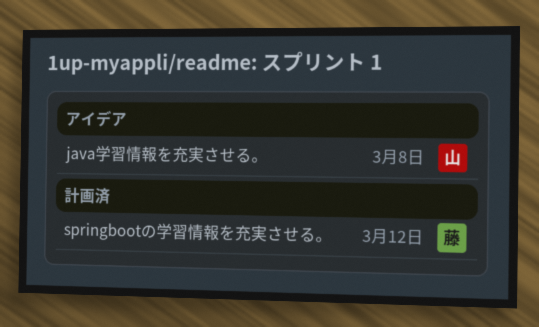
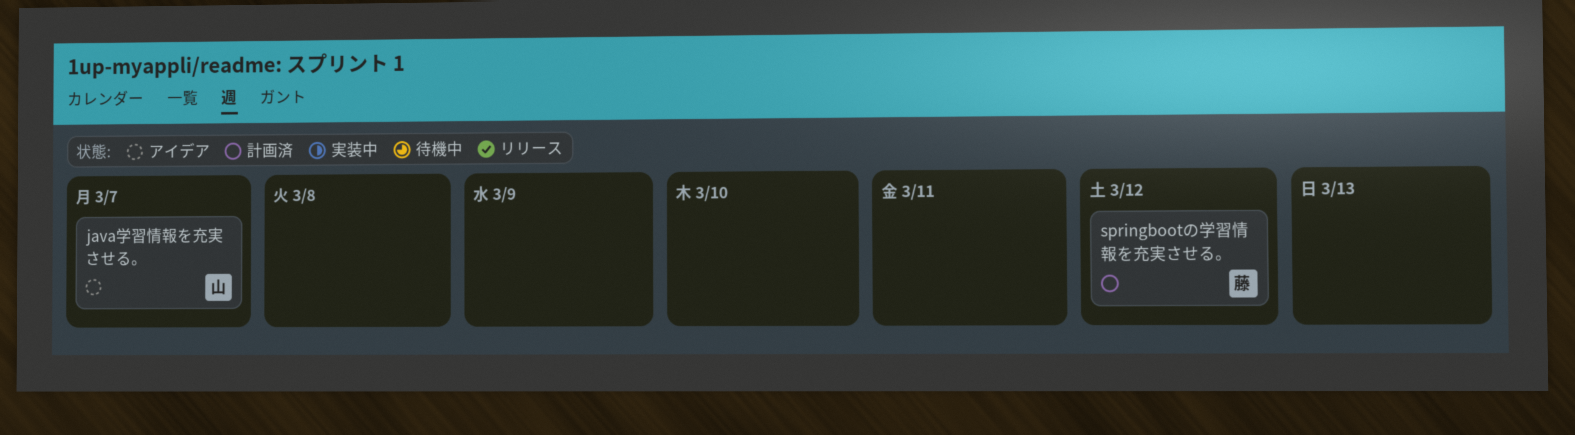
java学習情報を充実させる。, due: Mar 8 -> Mar 7

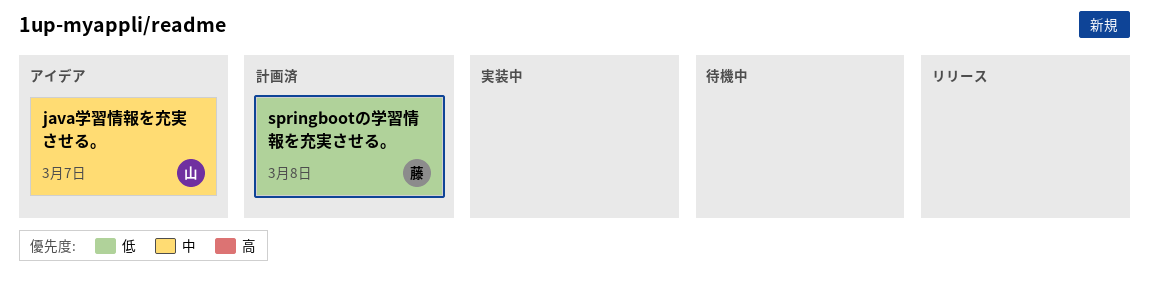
springbootの学習情報を充実させる。, due: Mar 12 -> Mar 8

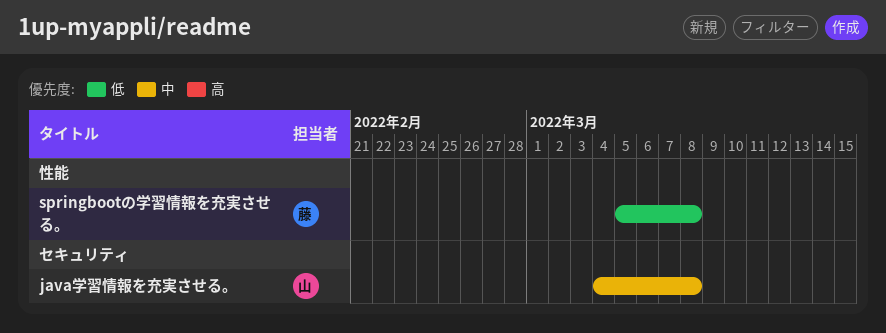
java学習情報を充実させる。, due: Mar 7 -> Mar 8

